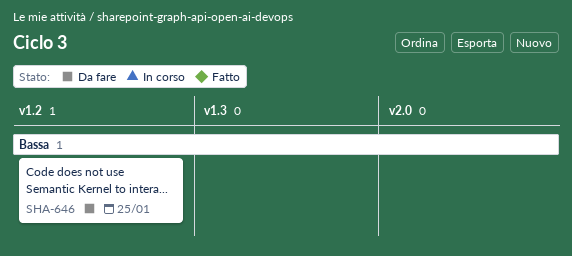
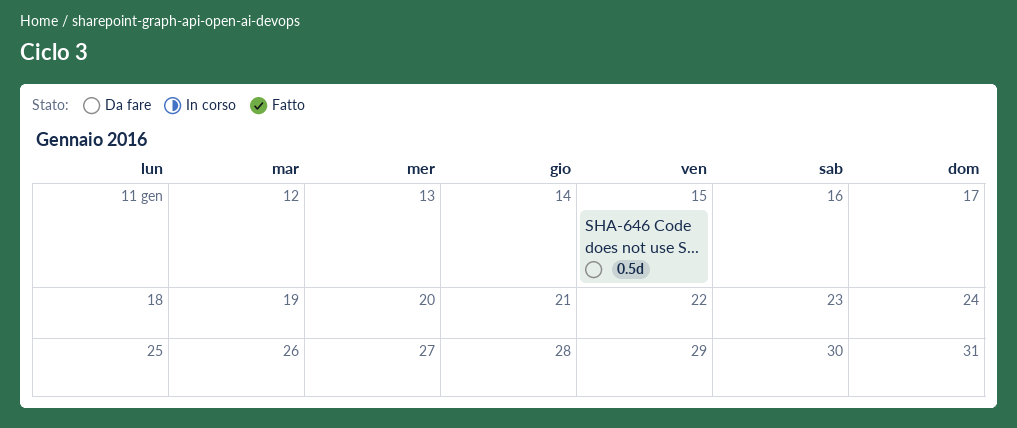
SHA-646, due: Jan 25 -> Jan 15

